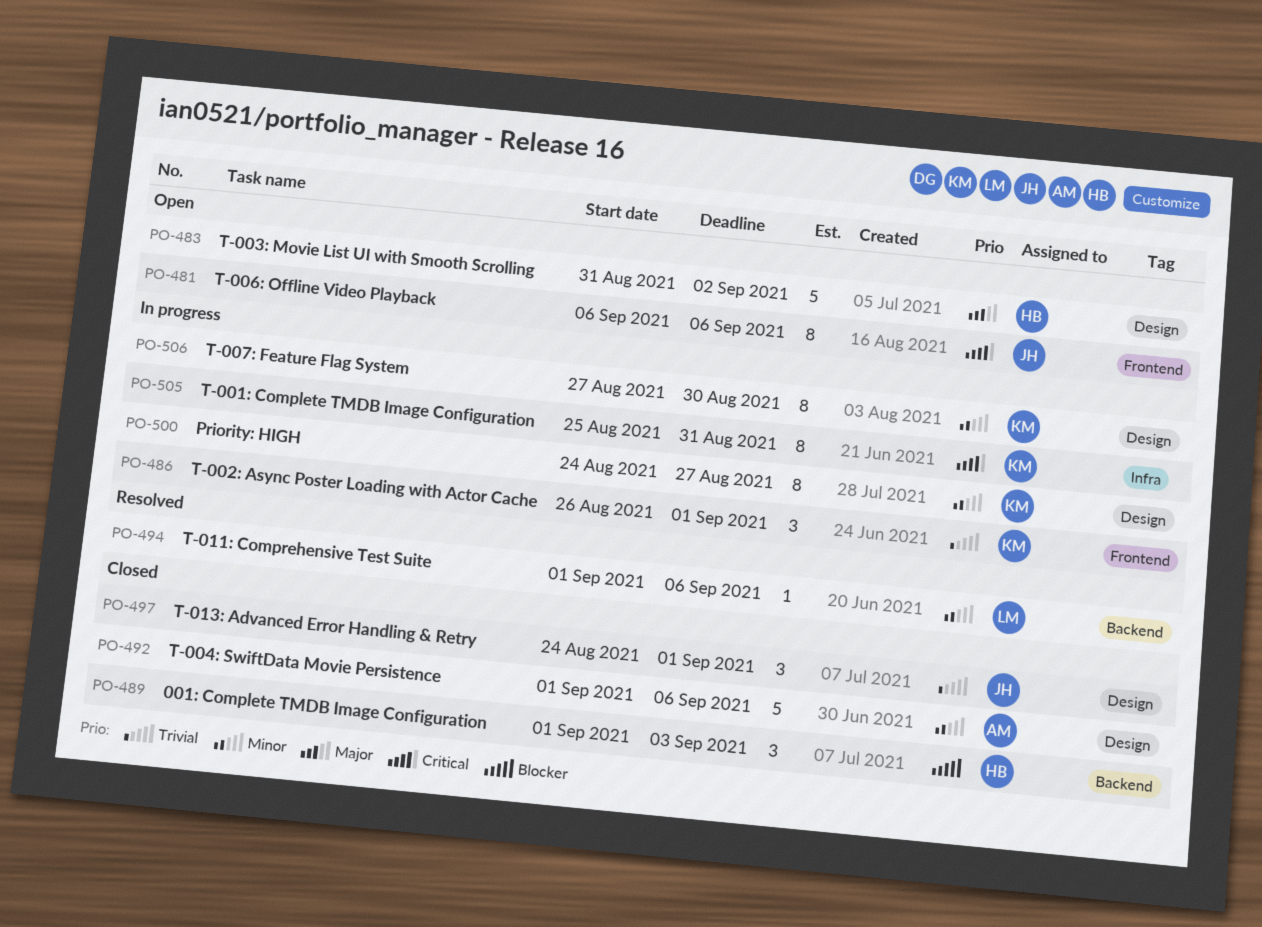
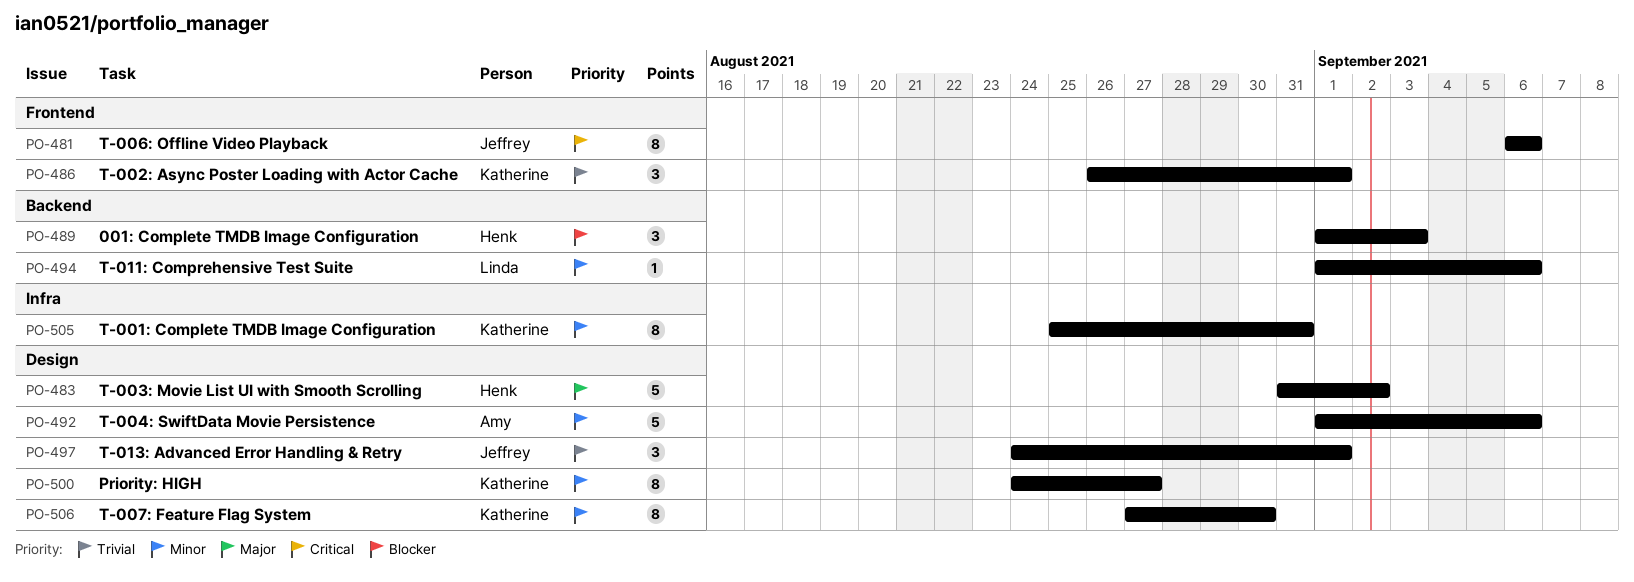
PO-505, priority: Critical -> Minor

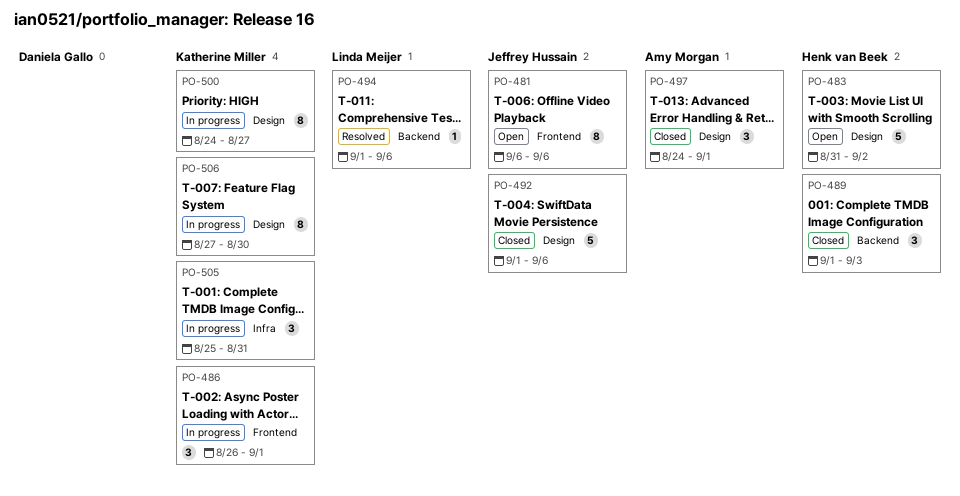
PO-492, owner: Amy Morgan -> Jeffrey Hussain
PO-497, owner: Jeffrey Hussain -> Amy Morgan
PO-505, estimate: 8 -> 3

